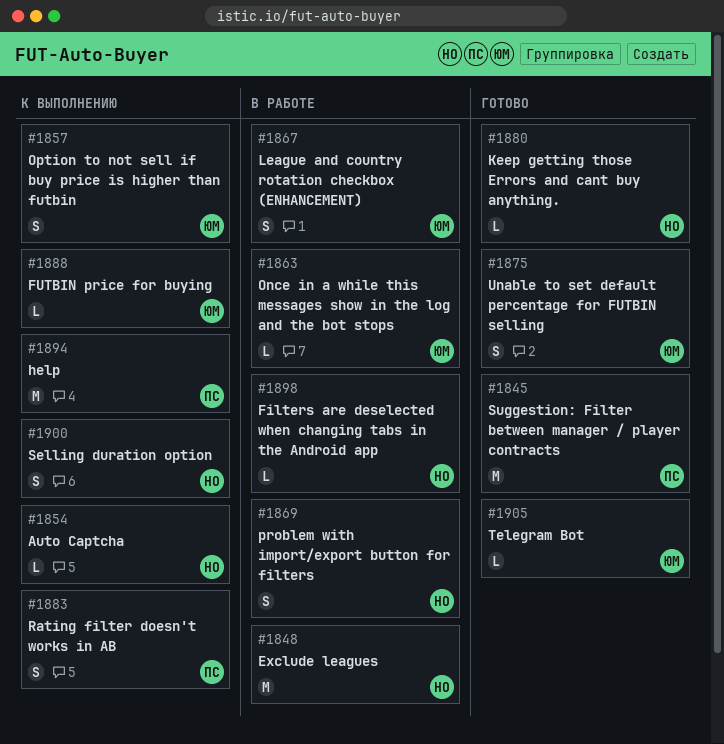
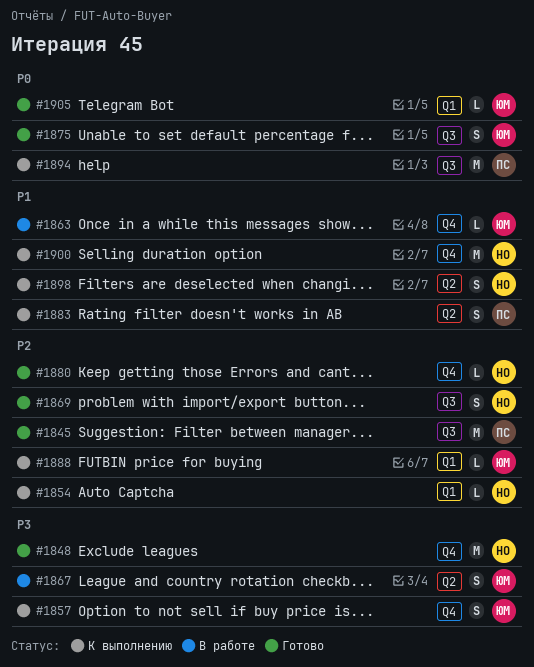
#1848, status: В работе -> Готово
#1869, status: В работе -> Готово
#1898, status: В работе -> К выполнению
#1898, estimate: L -> S
#1900, estimate: S -> M

